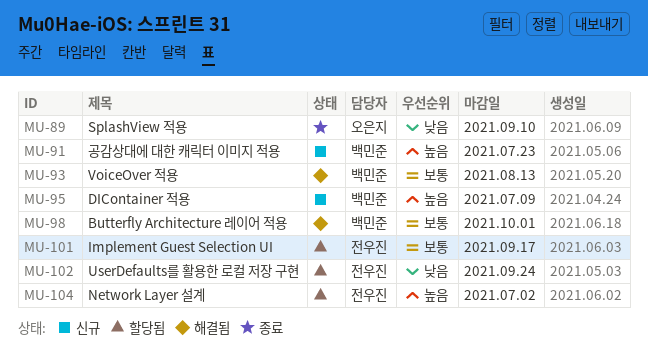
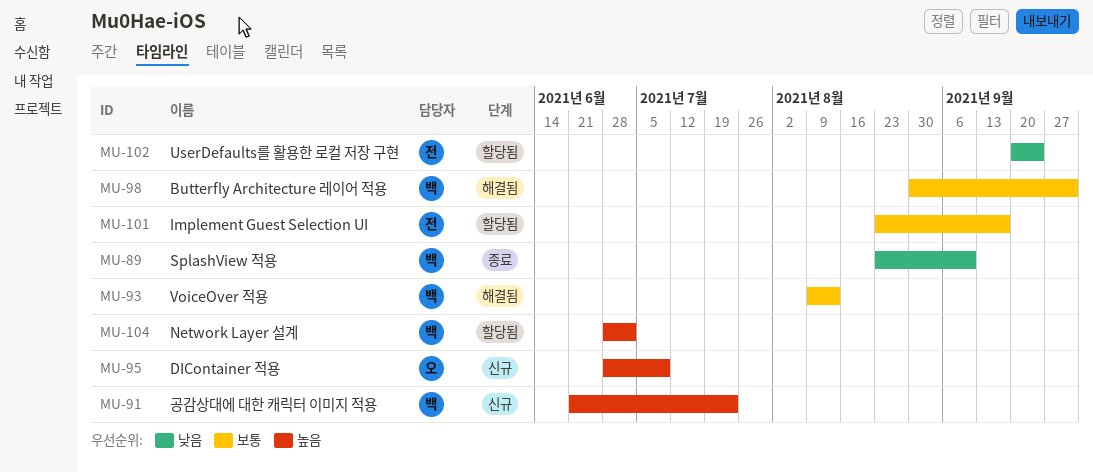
MU-89, owner: 오은지 -> 백민준
MU-95, owner: 백민준 -> 오은지
MU-104, owner: 전우진 -> 백민준

